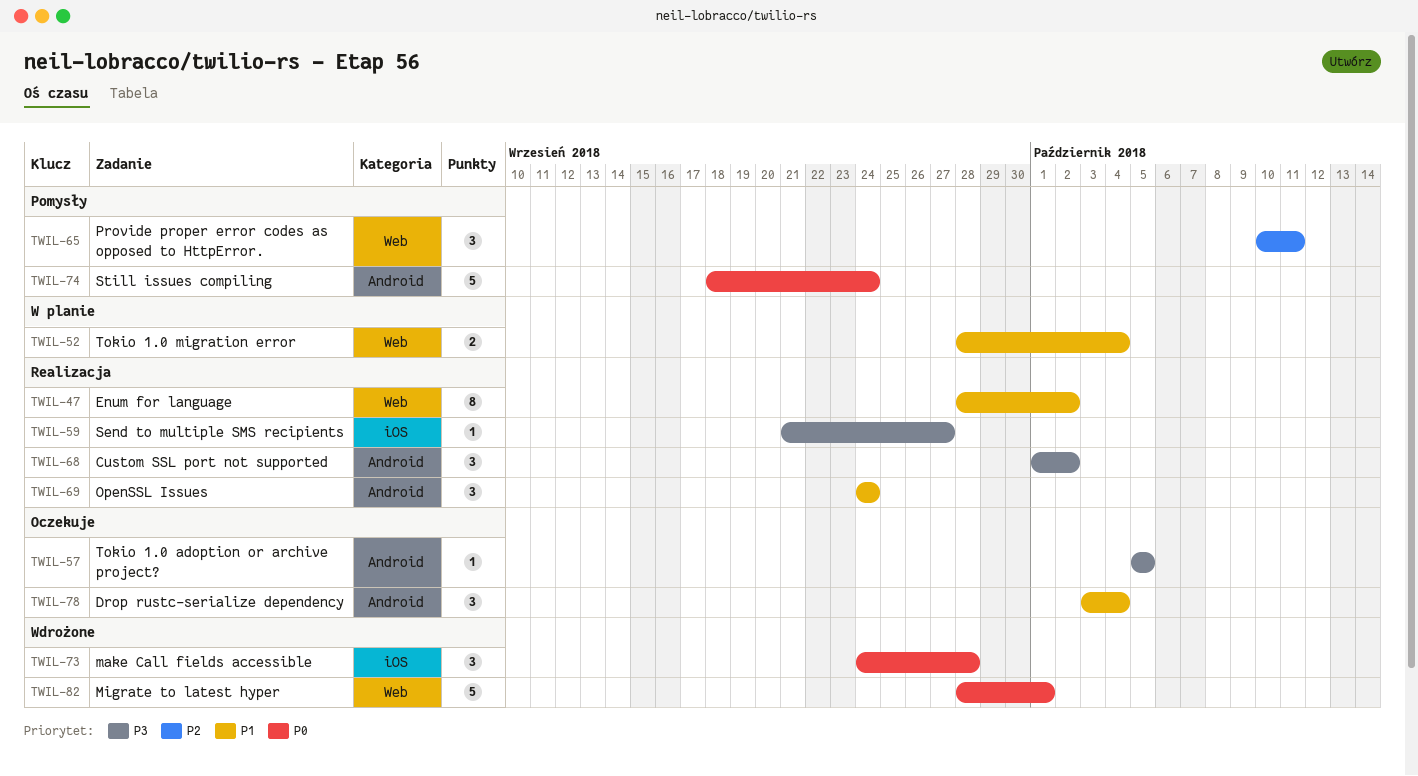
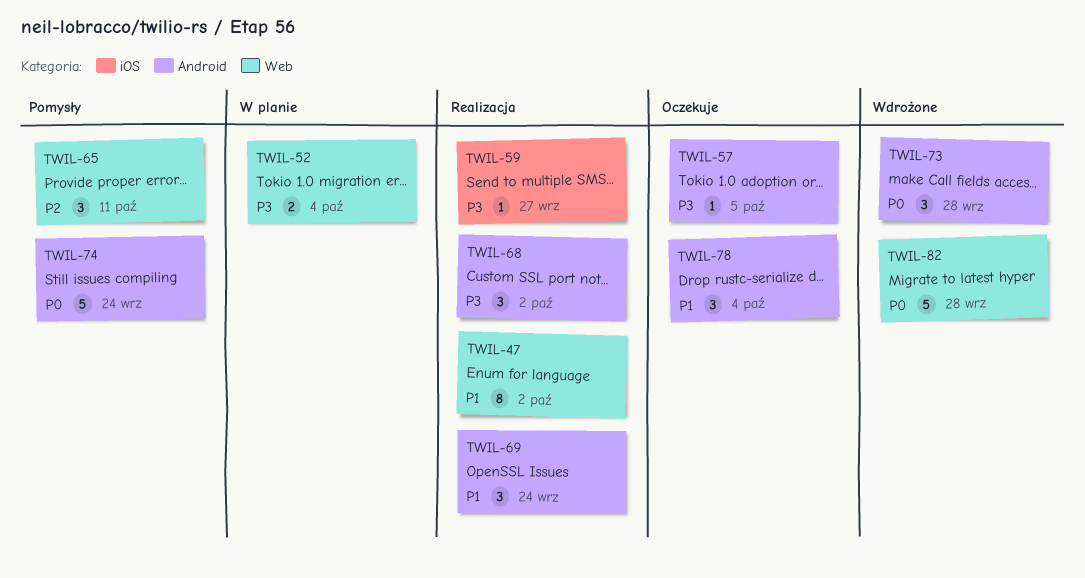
TWIL-52, priority: P1 -> P3
TWIL-73, label: iOS -> Android
TWIL-82, due: Oct 1 -> Sep 28

